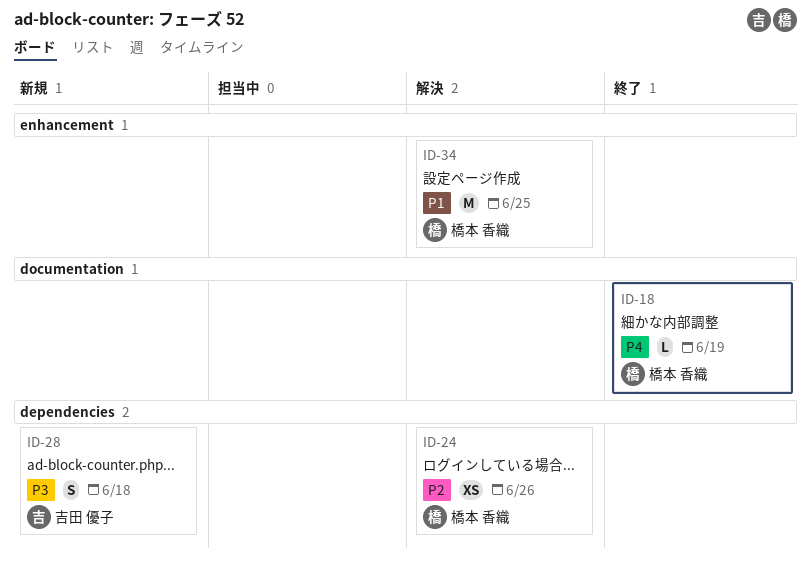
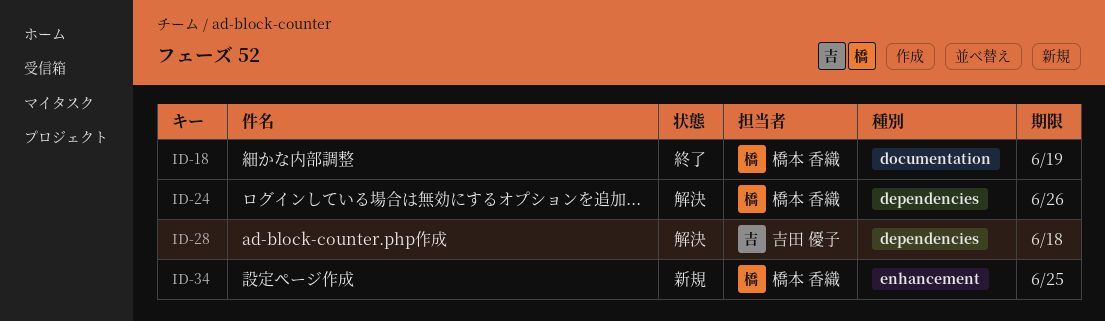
ID-28, status: 新規 -> 解決
ID-34, status: 解決 -> 新規

